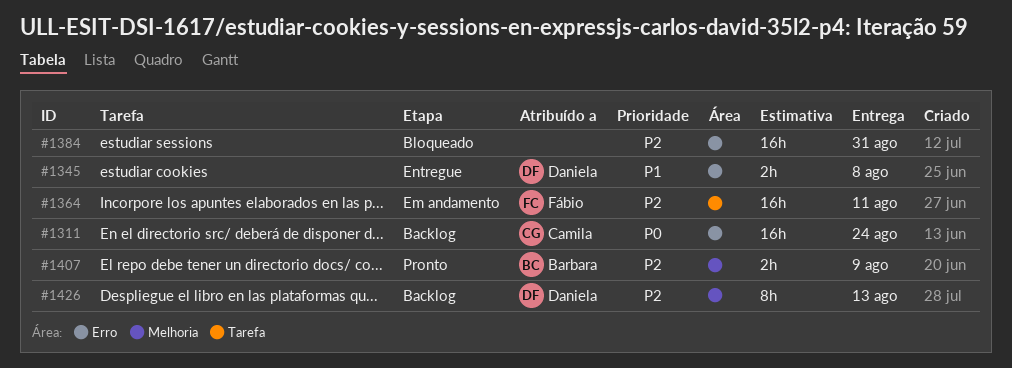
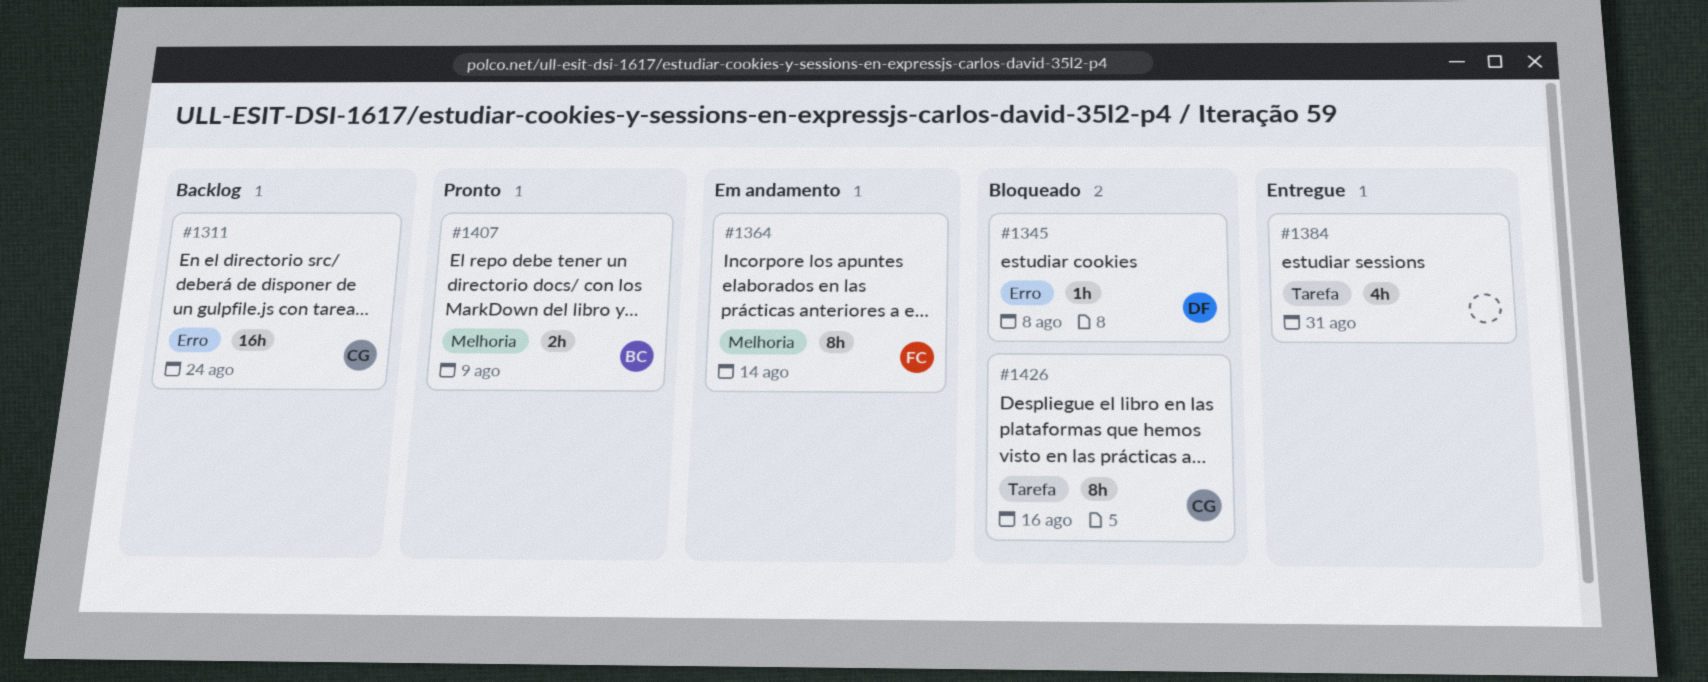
#1345, status: Entregue -> Bloqueado
#1345, estimate: 2h -> 1h
#1364, label: Tarefa -> Melhoria
#1364, estimate: 16h -> 8h
#1364, due: Aug 11 -> Aug 14
#1384, status: Bloqueado -> Entregue
#1384, label: Erro -> Tarefa
#1384, estimate: 16h -> 4h
#1426, status: Backlog -> Bloqueado
#1426, owner: Daniela -> Camila
#1426, label: Melhoria -> Tarefa
#1426, due: Aug 13 -> Aug 16

